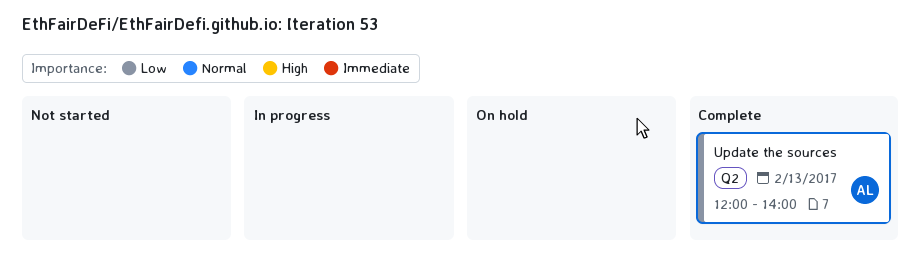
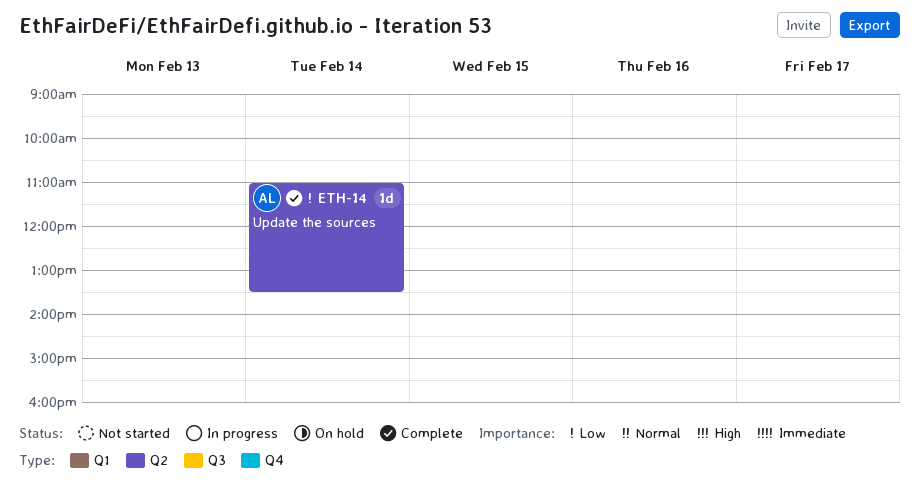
Update the sources, day: Feb 13 -> Feb 14
Update the sources, begins: 12:00 -> 11:00
Update the sources, ends: 14:00 -> 13:30

